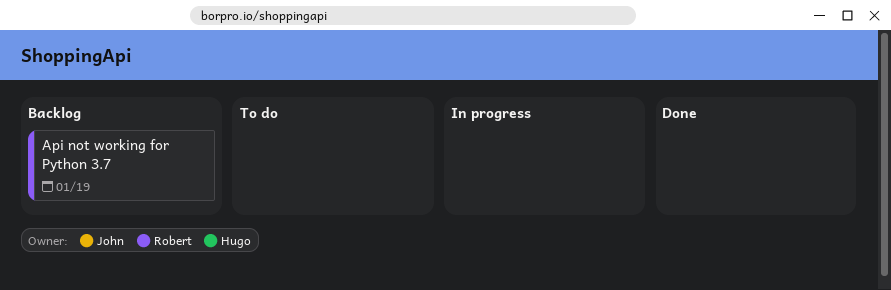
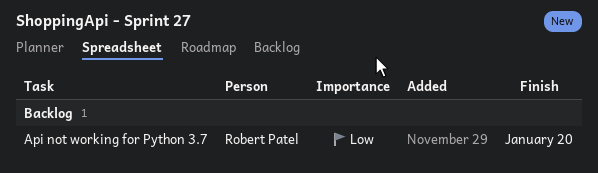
Api not working for Python 3.7, due: Jan 19 -> Jan 20

